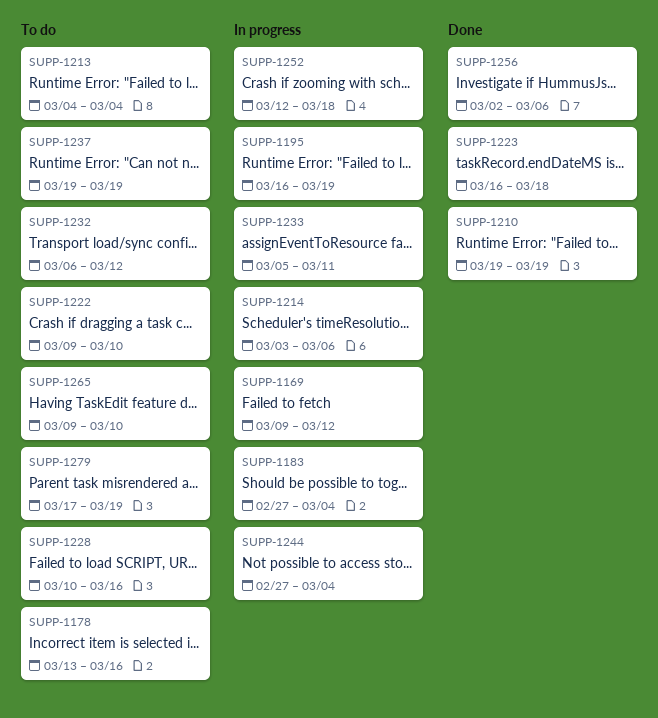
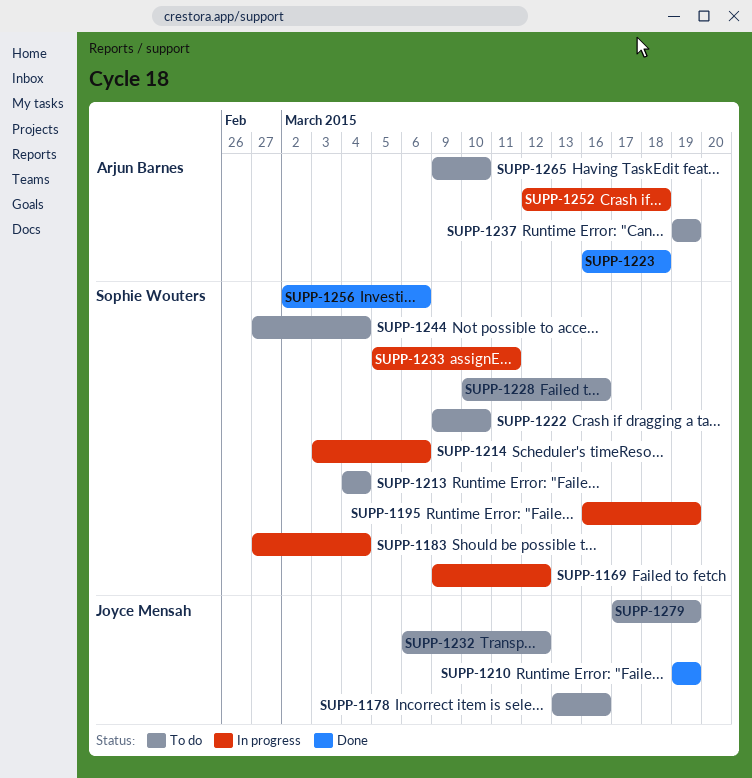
SUPP-1244, status: In progress -> To do

